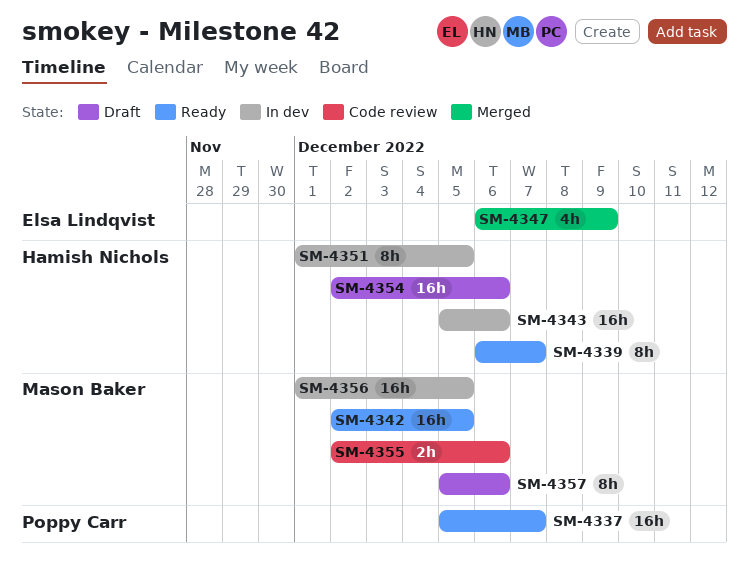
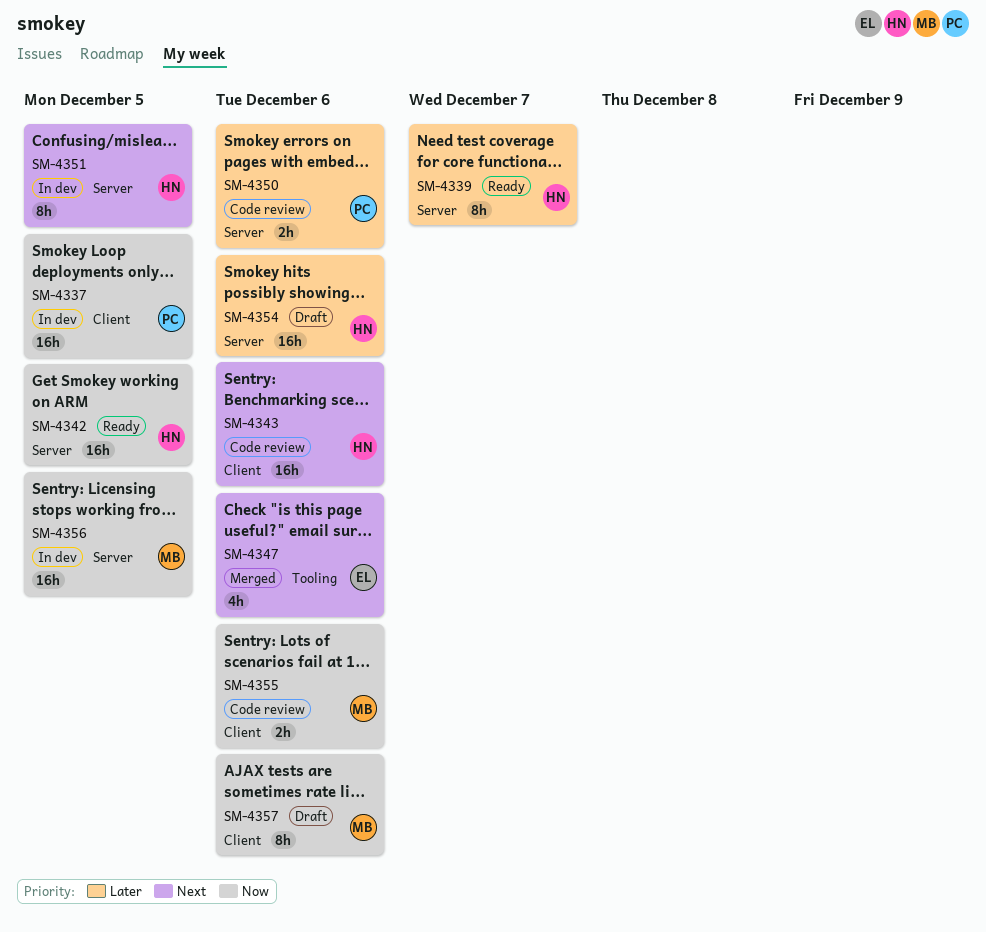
SM-4337, status: Ready -> In dev
SM-4337, due: Dec 7 -> Dec 5
SM-4342, owner: Mason Baker -> Hamish Nichols
SM-4343, status: In dev -> Code review
SM-4347, due: Dec 9 -> Dec 6
SM-4350: none -> present

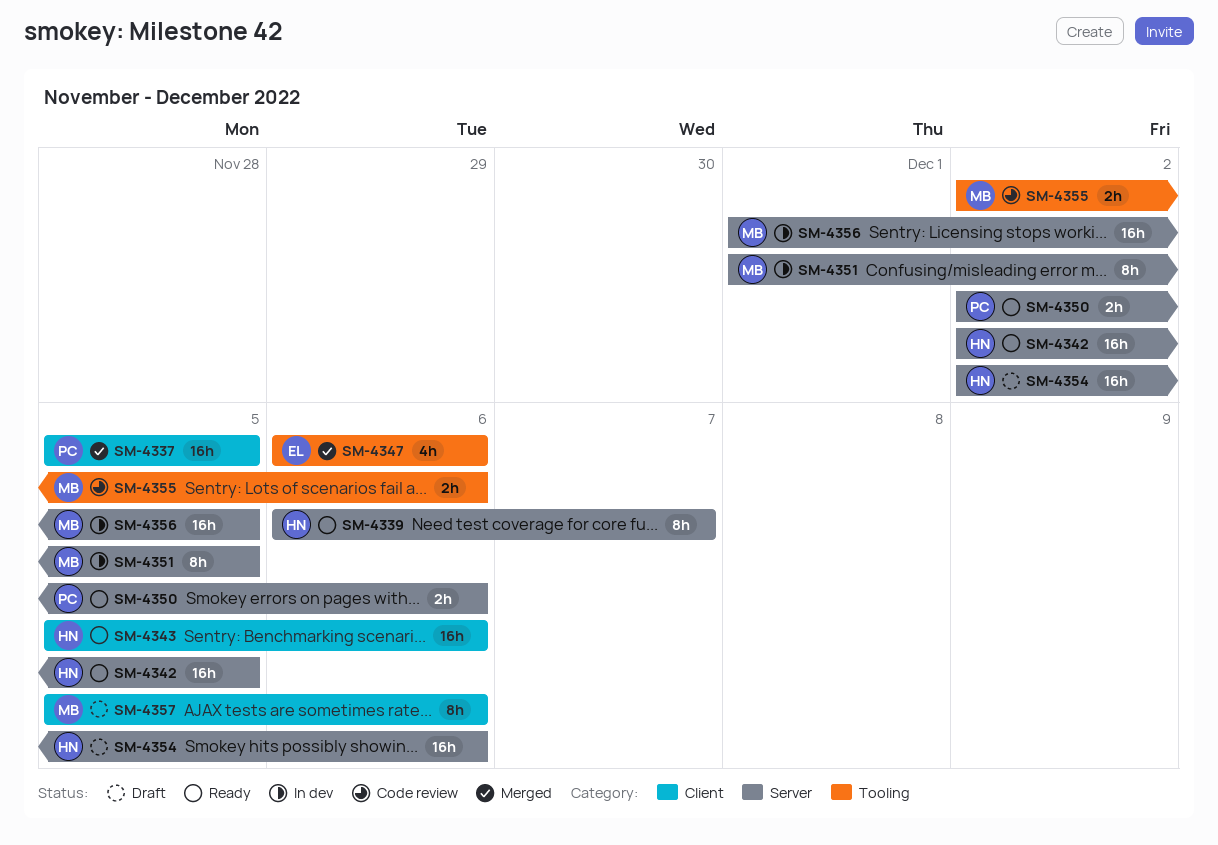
SM-4337, status: In dev -> Merged
SM-4343, status: Code review -> Ready
SM-4350, status: Code review -> Ready
SM-4351, owner: HN -> MB
SM-4355, label: Client -> Tooling

